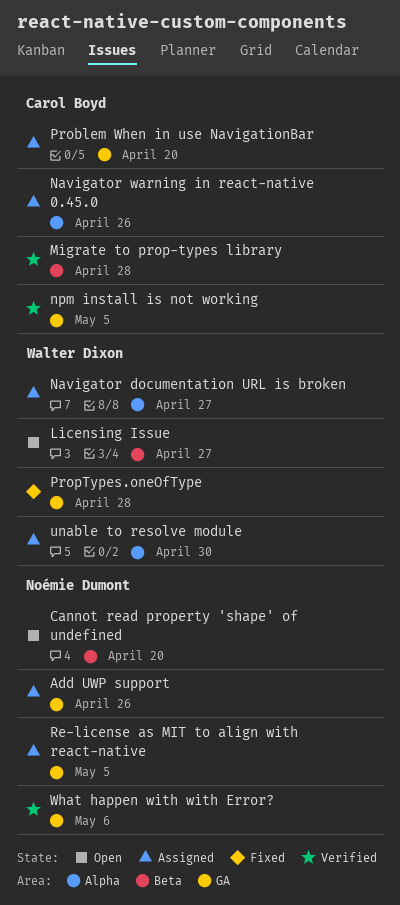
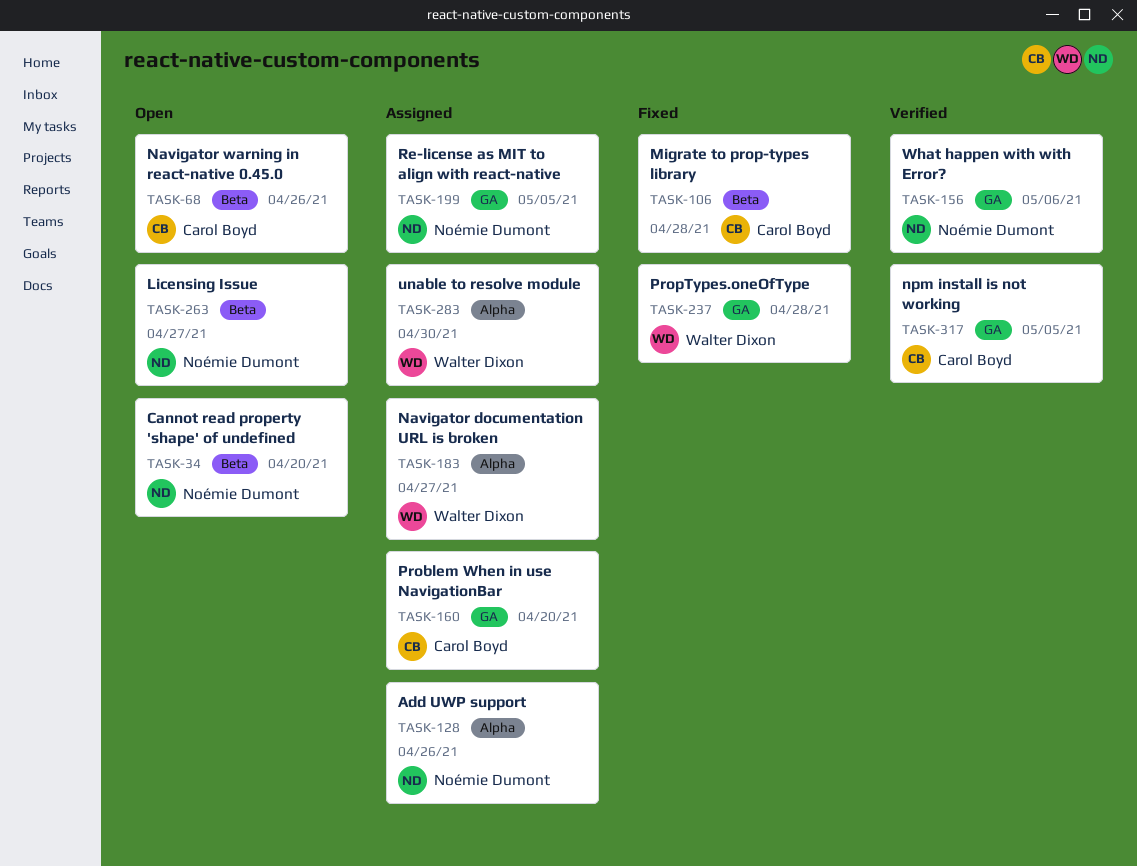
Add UWP support, label: GA -> Alpha
Licensing Issue, owner: Walter Dixon -> Noémie Dumont
Migrate to prop-types library, status: Verified -> Fixed
Navigator warning in react-native 0.45.0, status: Assigned -> Open
Navigator warning in react-native 0.45.0, label: Alpha -> Beta

